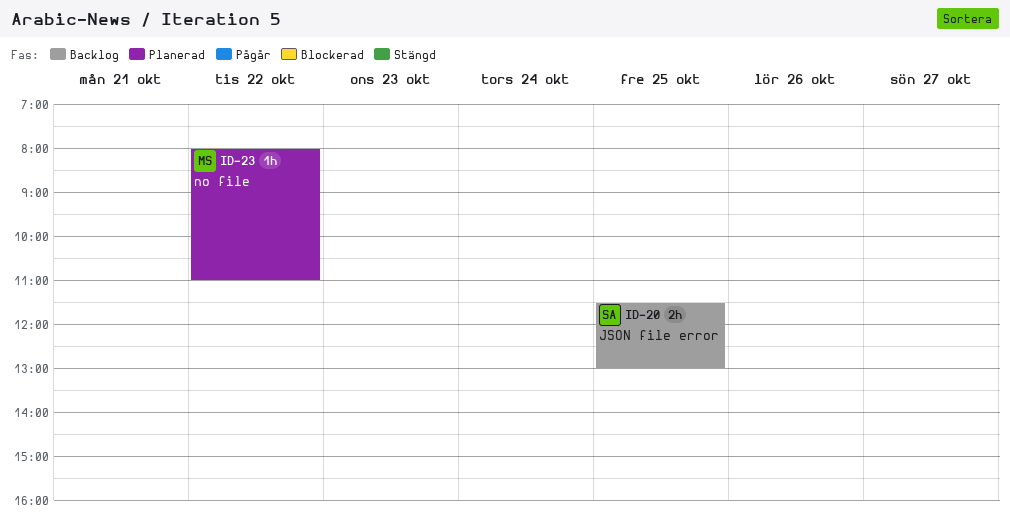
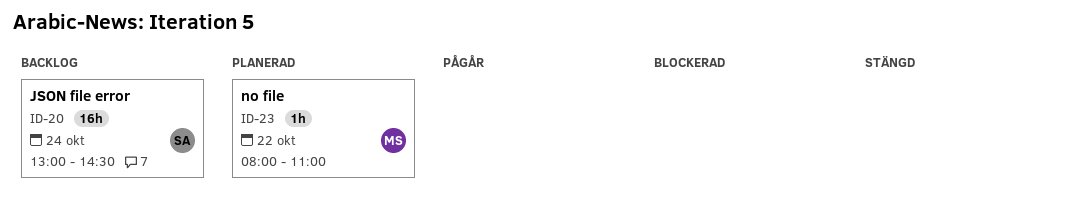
ID-20, estimate: 2h -> 16h
ID-20, day: Oct 25 -> Oct 24
ID-20, begins: 11:30 -> 13:00
ID-20, ends: 13:00 -> 14:30

